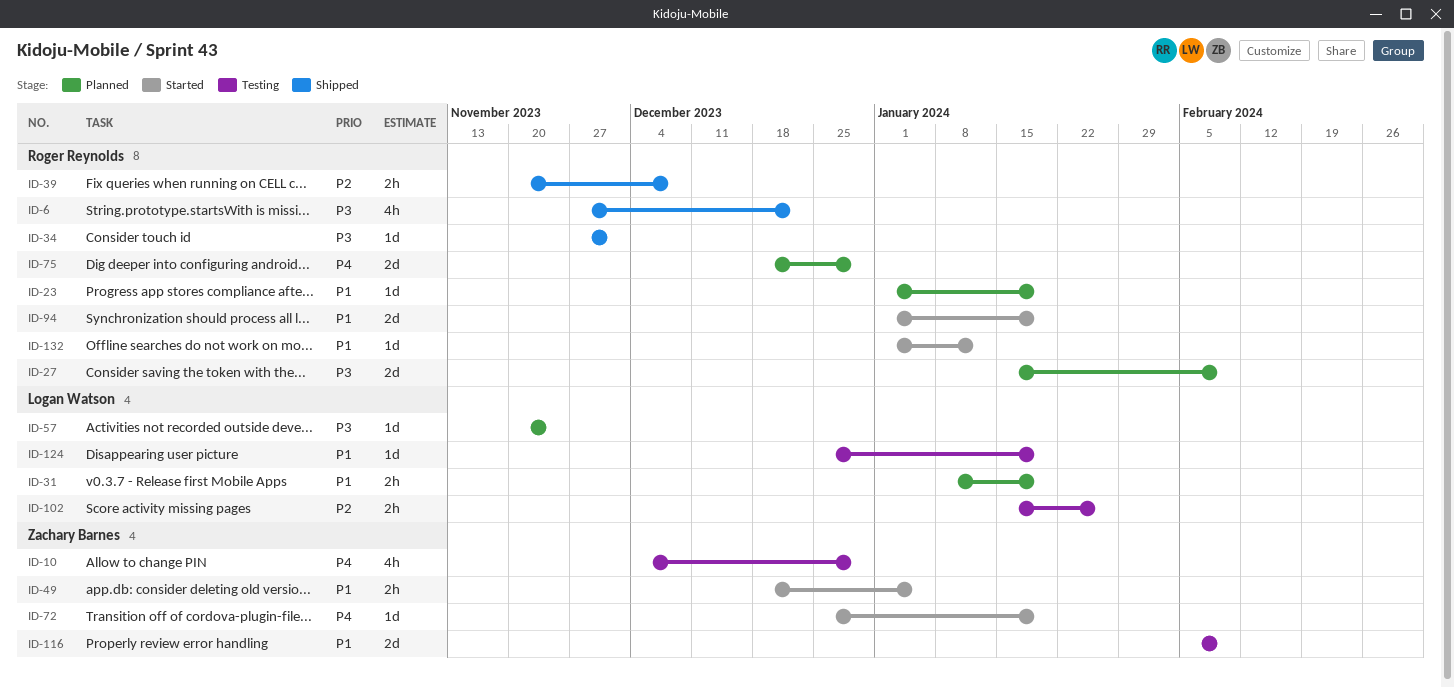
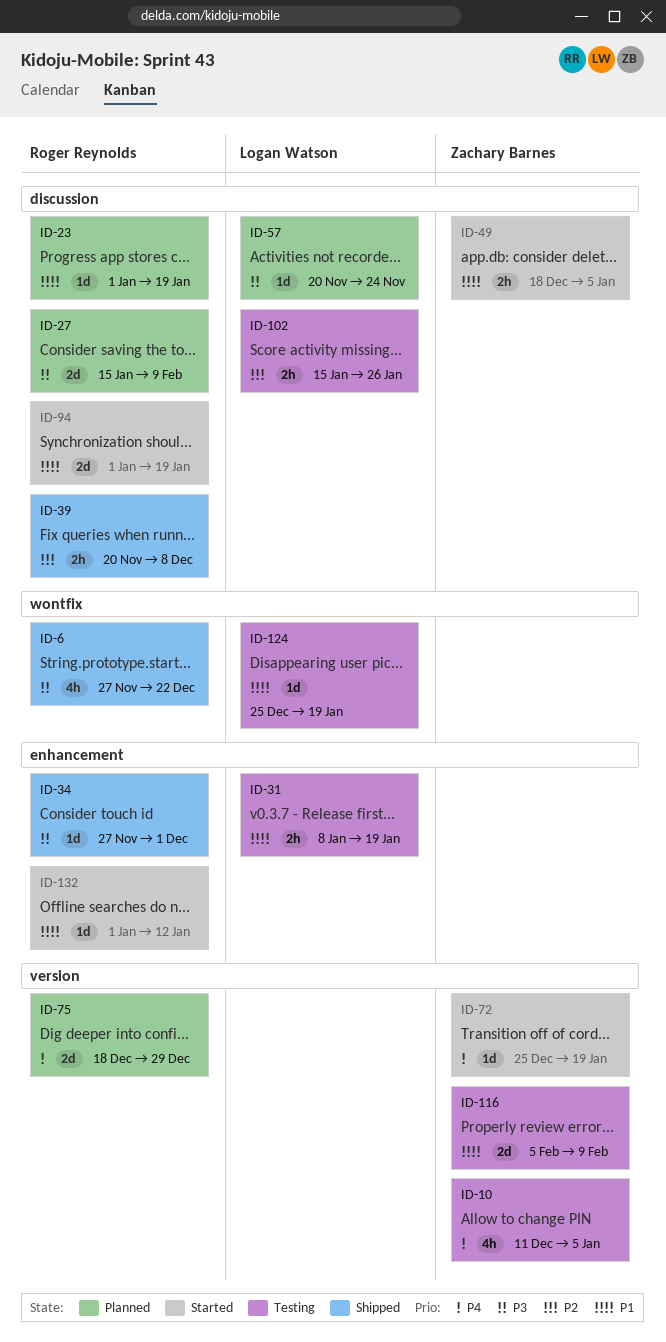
ID-10, start: Dec 4 -> Dec 11
ID-10, due: Dec 29 -> Jan 5
ID-31, status: Planned -> Testing

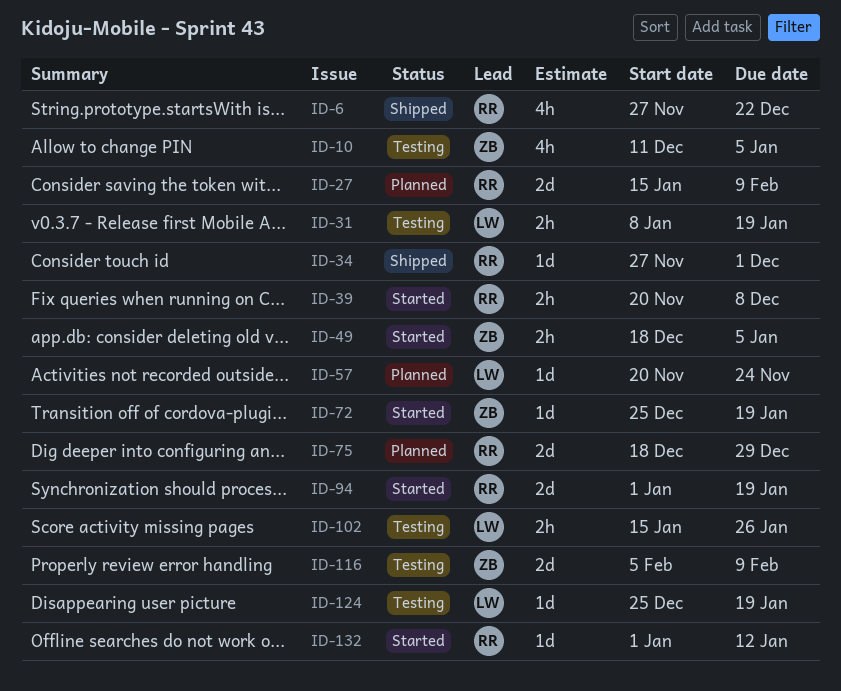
ID-23: present -> none
ID-39, status: Shipped -> Started

